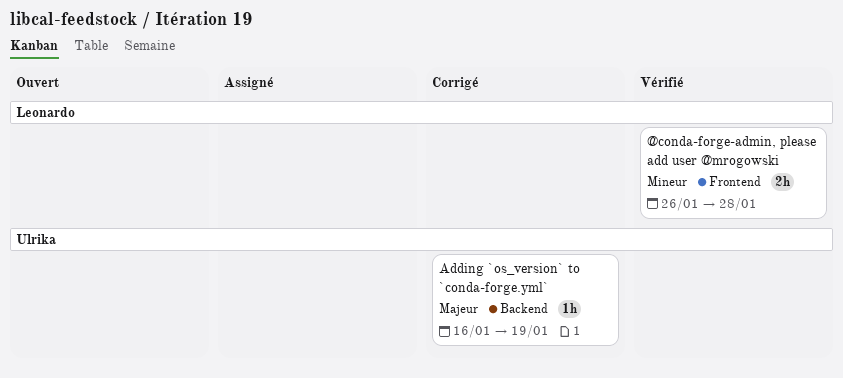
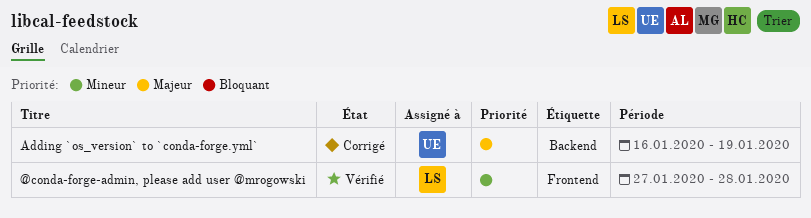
@conda-forge-admin, please add user @mrogowski, start: Jan 26 -> Jan 27

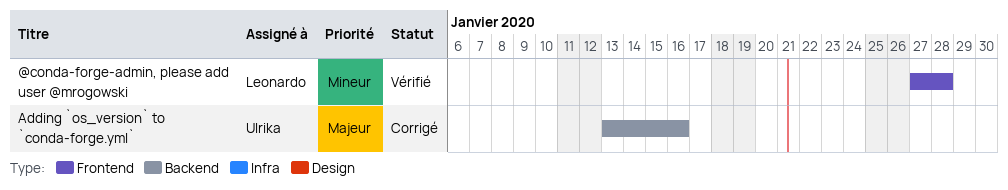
Adding `os_version` to `conda-forge.yml`, start: Jan 16 -> Jan 13
Adding `os_version` to `conda-forge.yml`, due: Jan 19 -> Jan 16

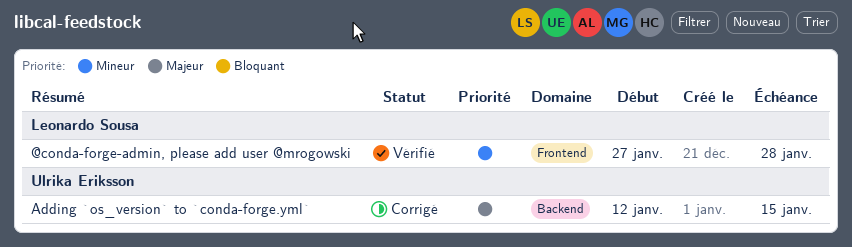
Adding `os_version` to `conda-forge.yml`, start: Jan 13 -> Jan 12
Adding `os_version` to `conda-forge.yml`, due: Jan 16 -> Jan 15

